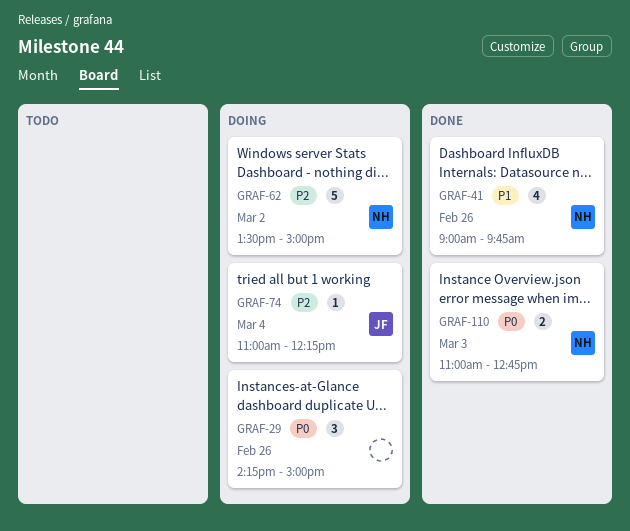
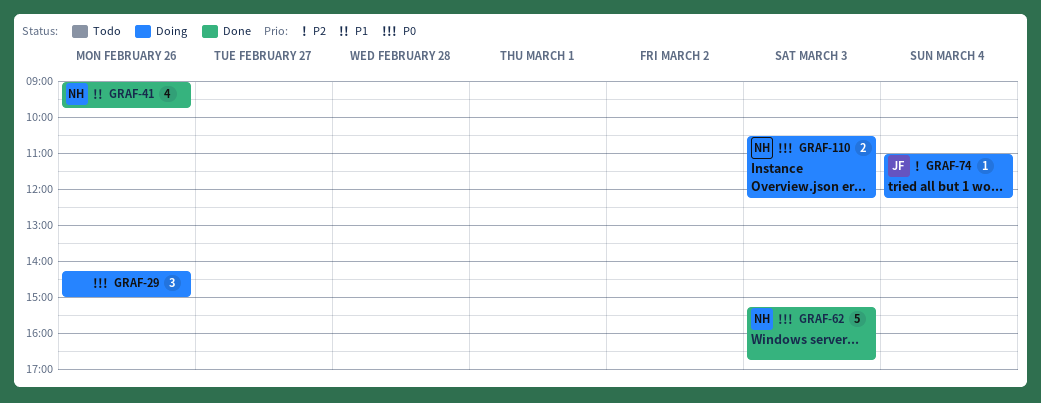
GRAF-62, status: Doing -> Done
GRAF-62, priority: P2 -> P0
GRAF-62, day: Mar 2 -> Mar 3
GRAF-62, begins: 13:30 -> 15:15
GRAF-62, ends: 15:00 -> 16:45
GRAF-110, status: Done -> Doing
GRAF-110, begins: 11:00 -> 10:30
GRAF-110, ends: 12:45 -> 12:15

